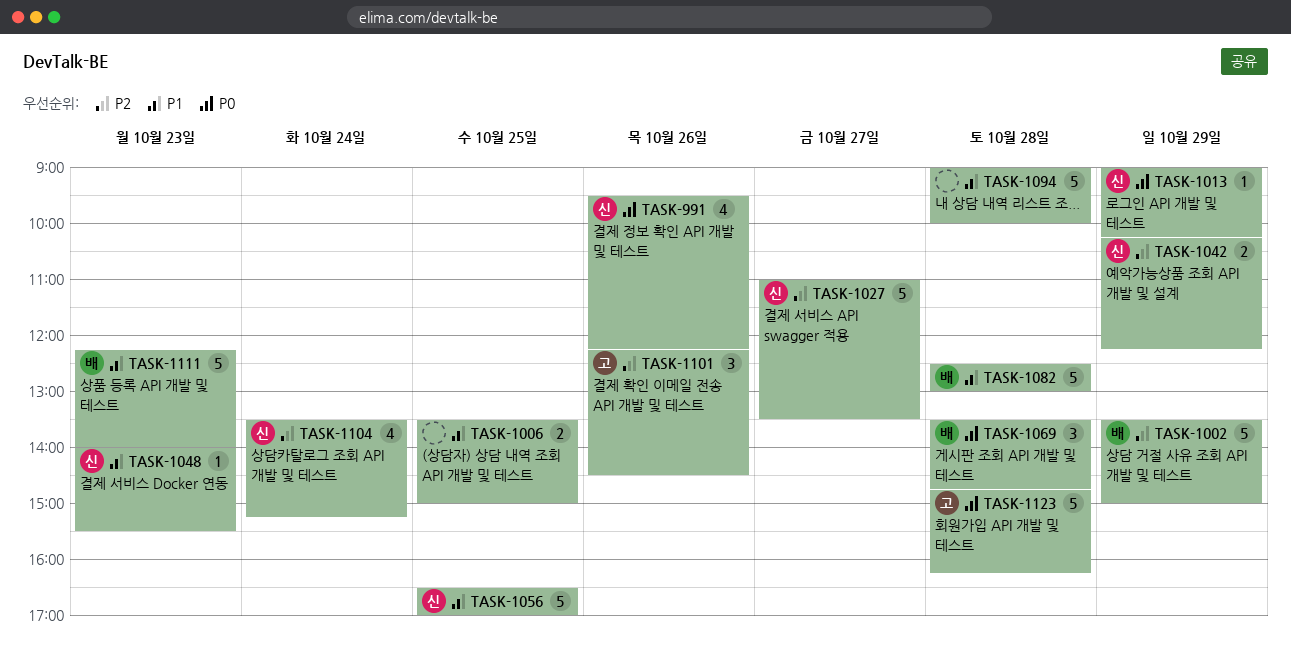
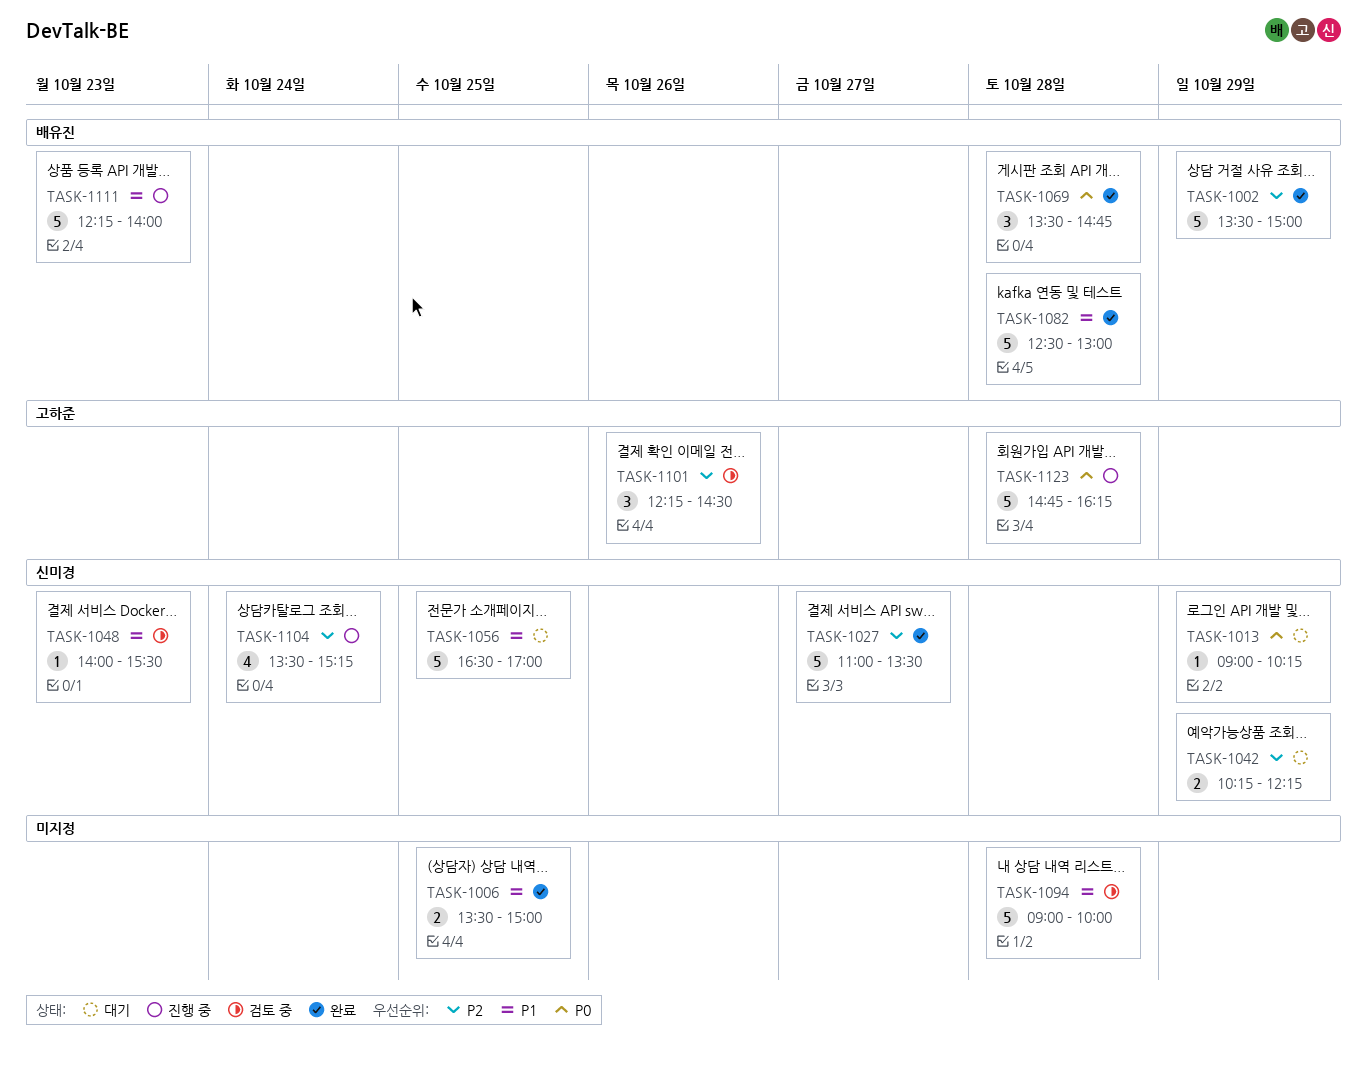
TASK-991: present -> none

